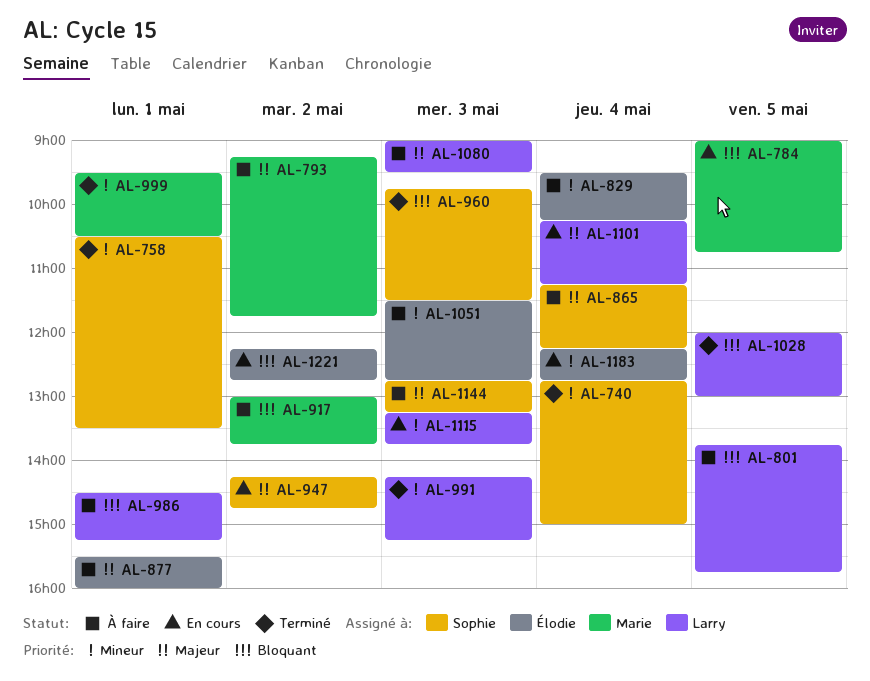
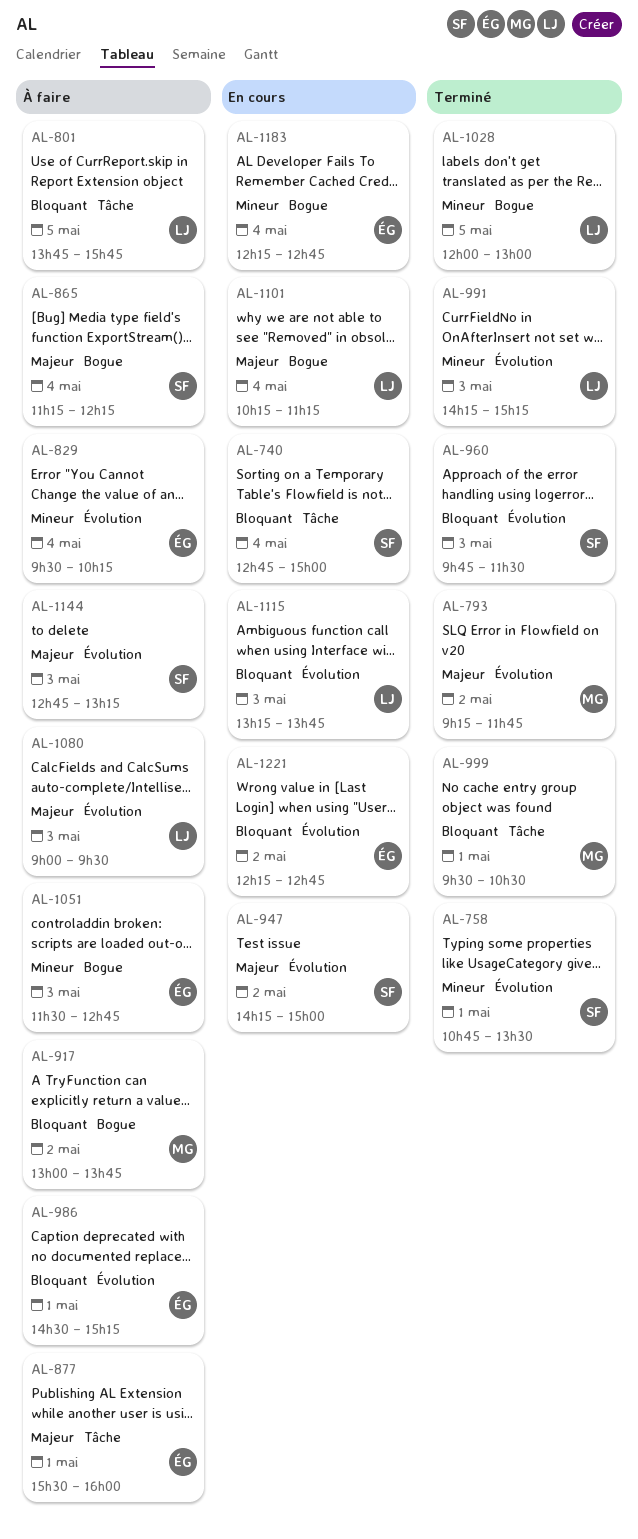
AL-740, status: Terminé -> En cours
AL-740, priority: Mineur -> Bloquant
AL-758, begins: 10:30 -> 10:45
AL-784: present -> none
AL-793, status: À faire -> Terminé
AL-947, ends: 14:45 -> 15:00
AL-986, owner: Larry -> Élodie
AL-999, priority: Mineur -> Bloquant
AL-1028, priority: Bloquant -> Mineur
AL-1115, priority: Mineur -> Bloquant

